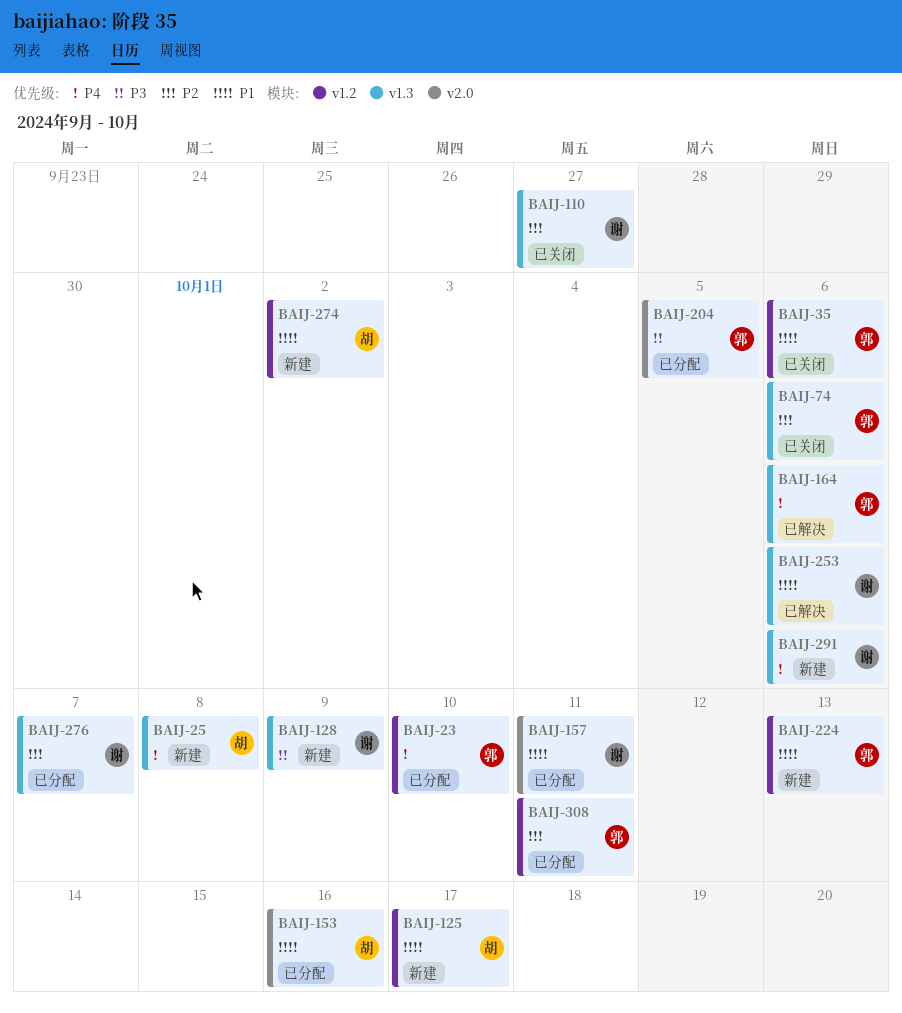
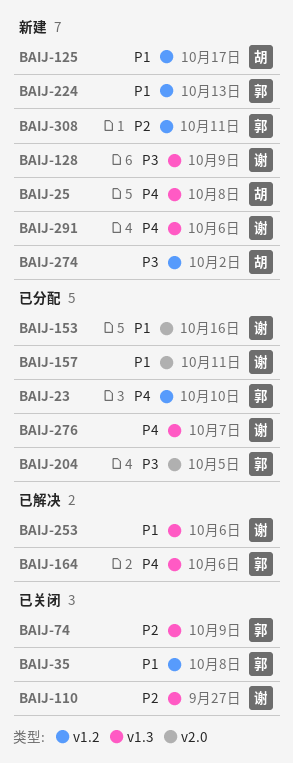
BAIJ-35, due: Oct 6 -> Oct 8
BAIJ-74, due: Oct 6 -> Oct 9
BAIJ-153, owner: 胡 -> 谢
BAIJ-274, priority: P1 -> P3
BAIJ-276, priority: P2 -> P4
BAIJ-308, status: 已分配 -> 新建

